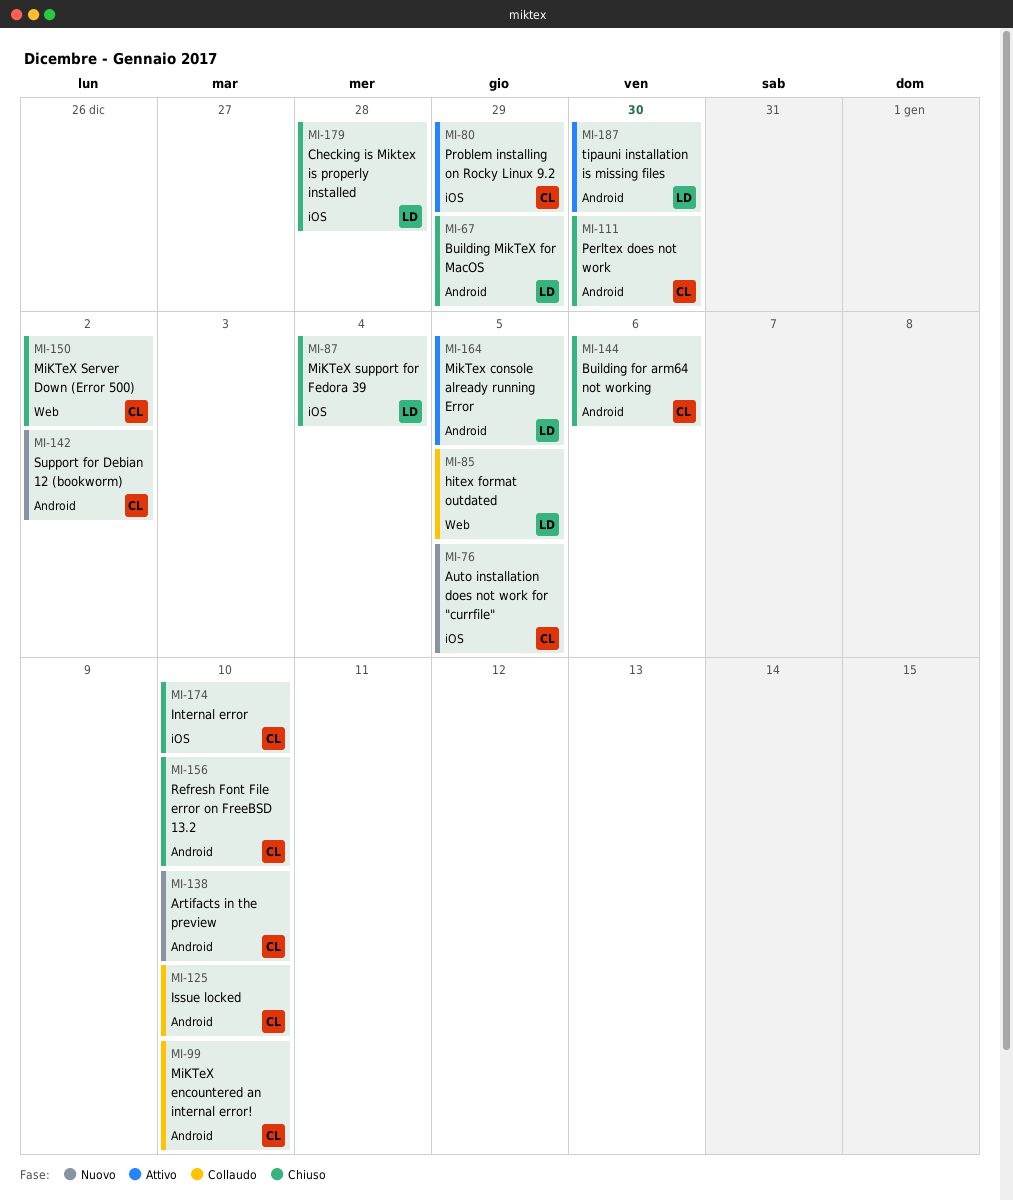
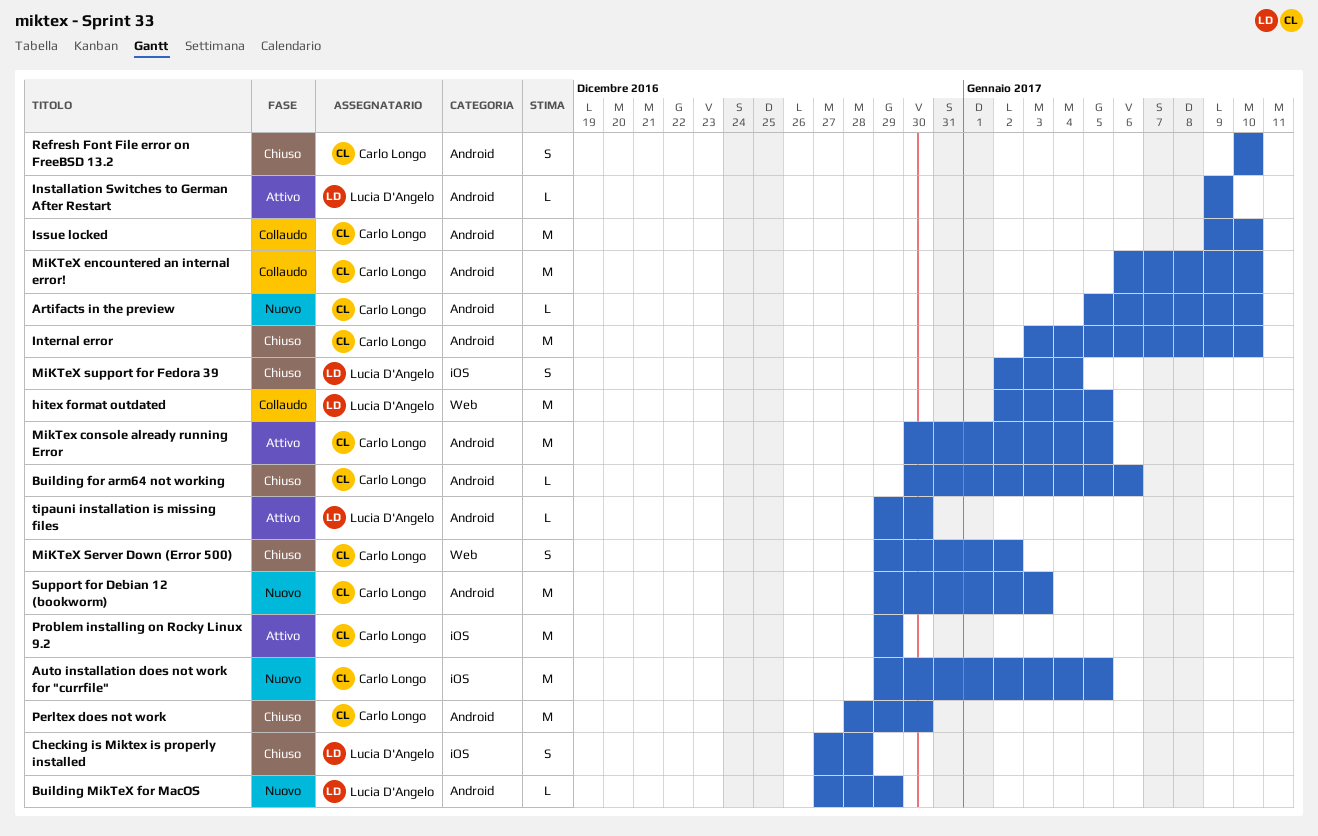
Building MikTeX for MacOS, status: Chiuso -> Nuovo
Installation Switches to German After Restart: none -> present
Internal error, label: iOS -> Android
MikTex console already running Error, owner: Lucia D'Angelo -> Carlo Longo
Support for Debian 12 (bookworm), due: Jan 2 -> Jan 3

